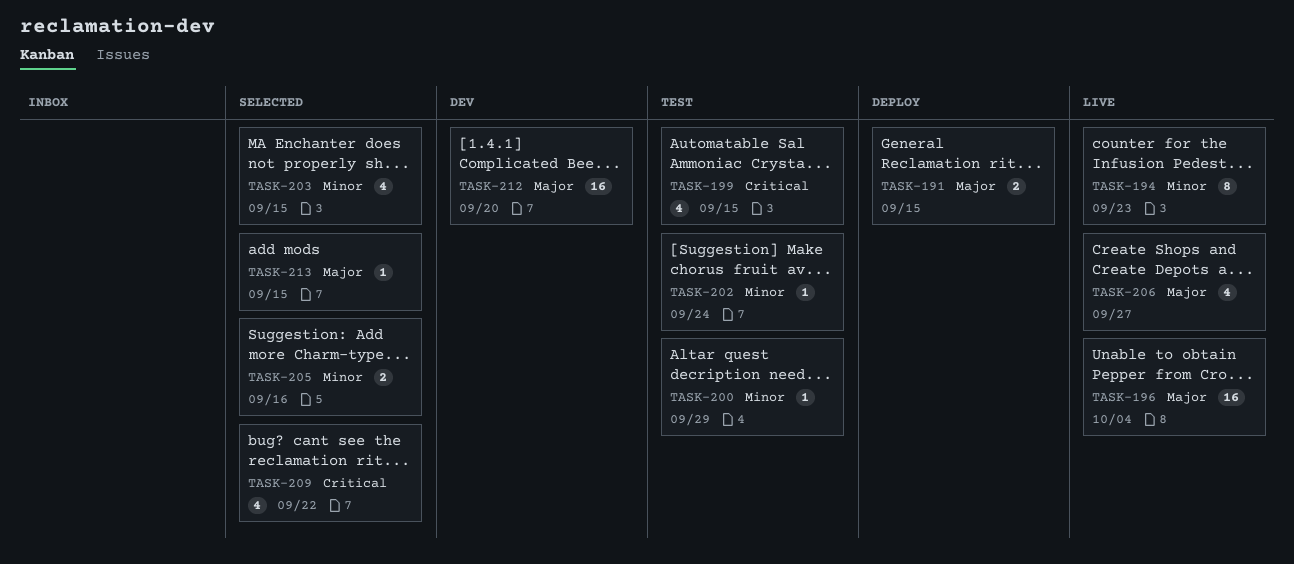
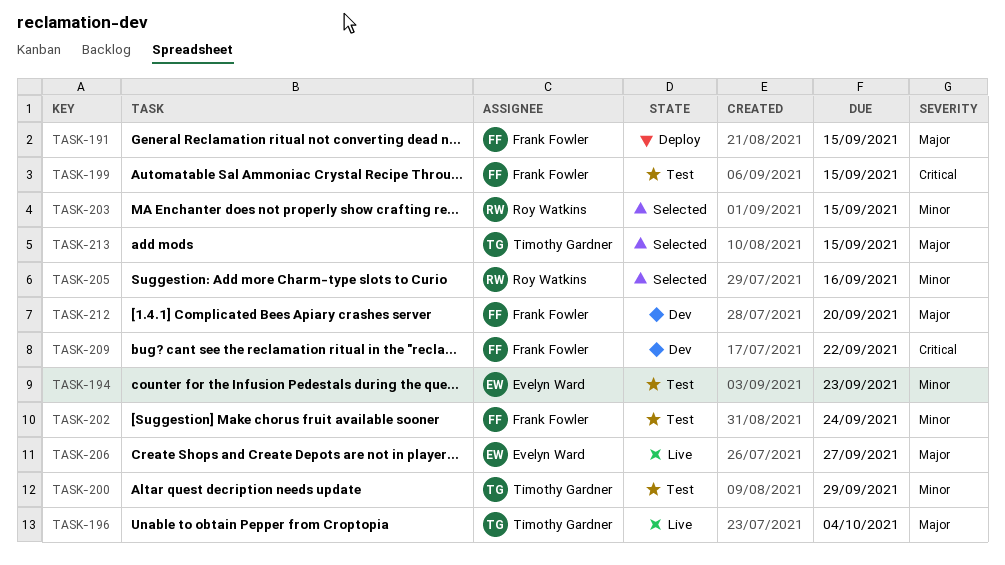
TASK-194, status: Live -> Test
TASK-209, status: Selected -> Dev

